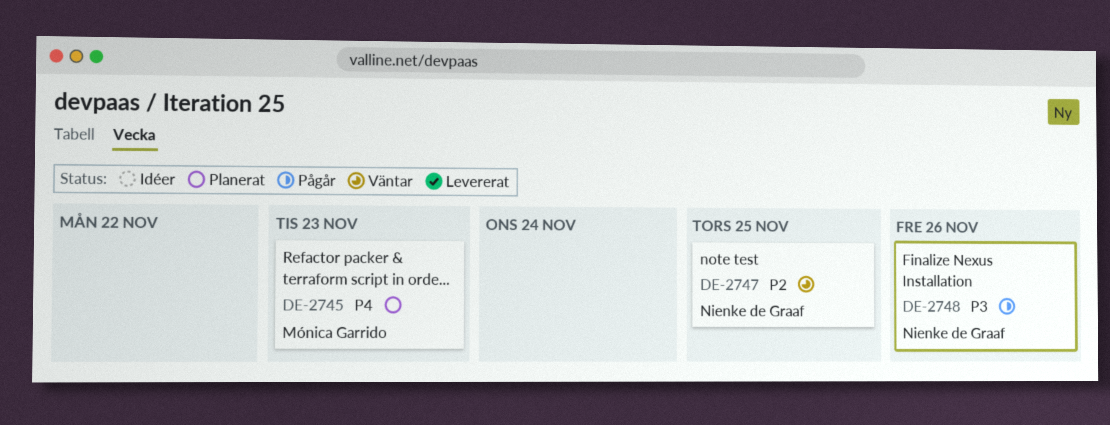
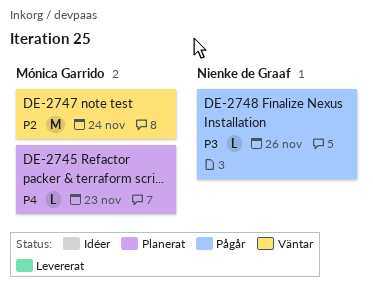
DE-2747, owner: Nienke de Graaf -> Mónica Garrido
DE-2747, due: Nov 25 -> Nov 24

